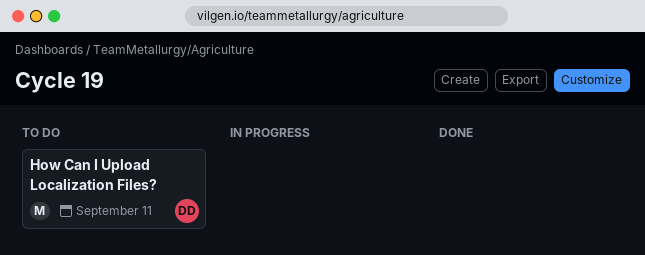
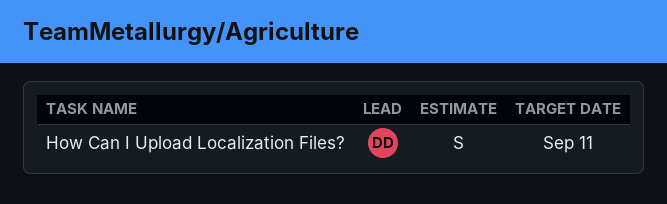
How Can I Upload Localization Files?, estimate: M -> S

